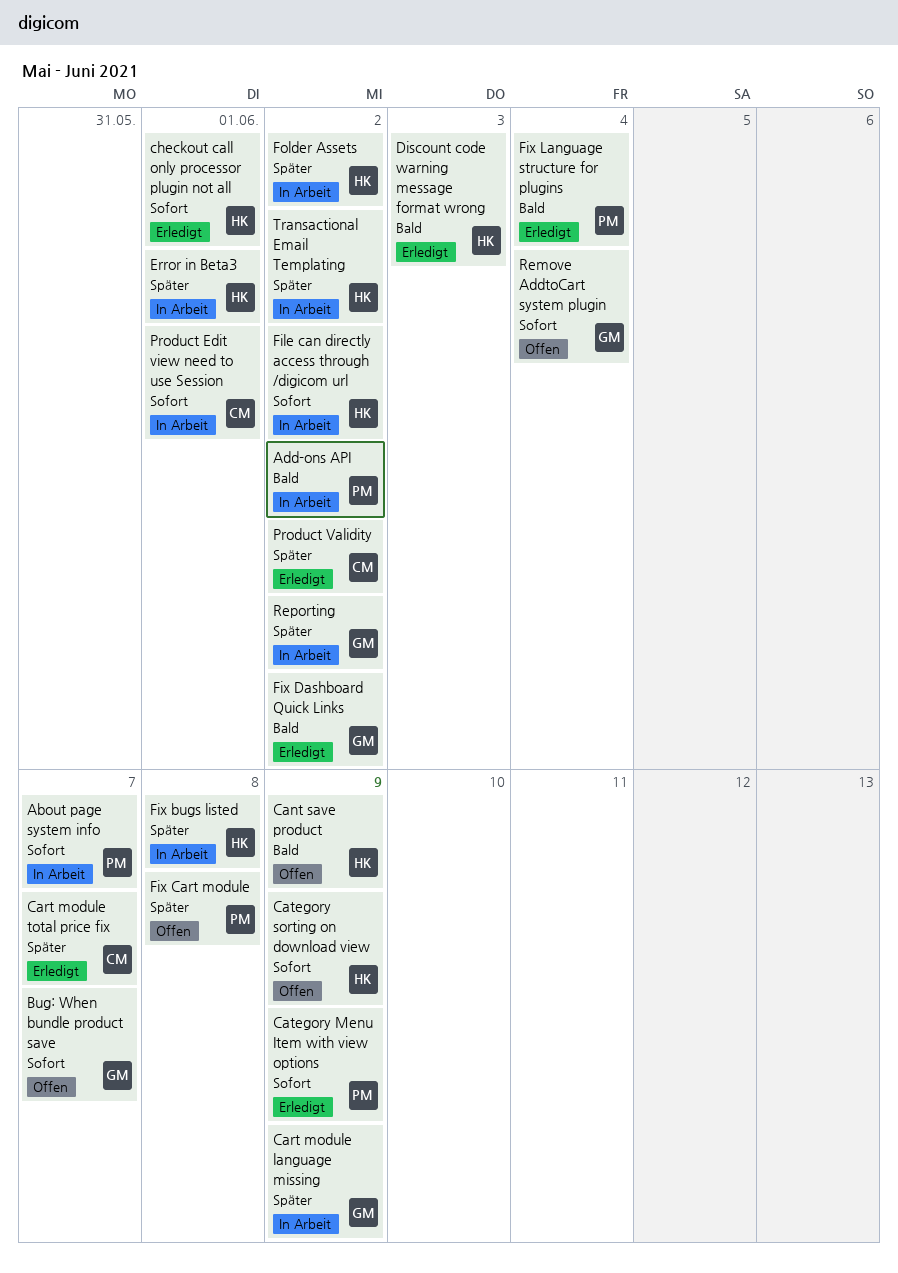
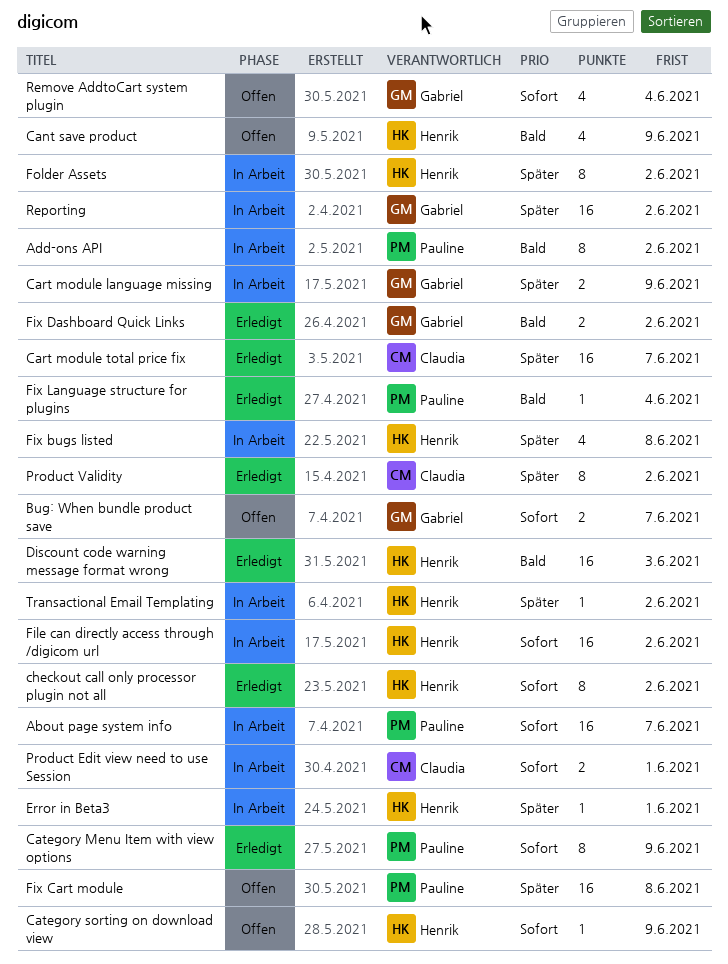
checkout call only processor plugin not all, due: Jun 1 -> Jun 2

